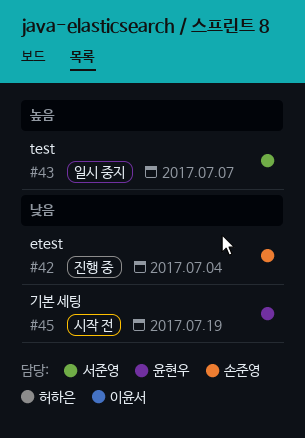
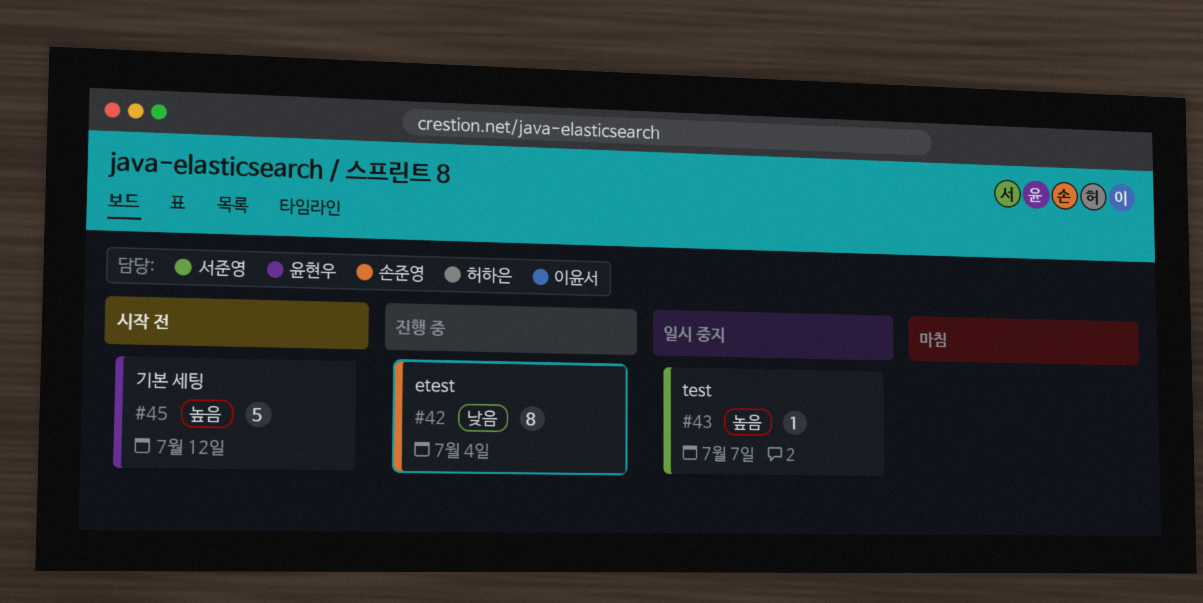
#45, priority: 낮음 -> 높음
#45, due: Jul 19 -> Jul 12

